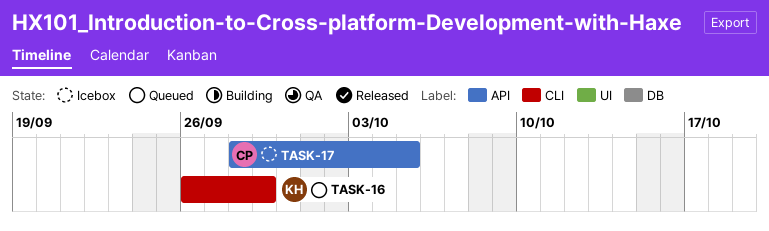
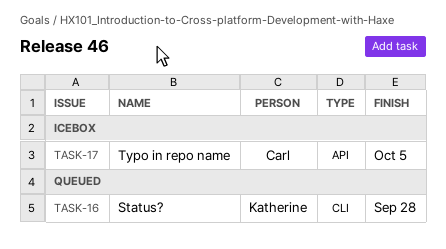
TASK-16, due: Sep 29 -> Sep 28

